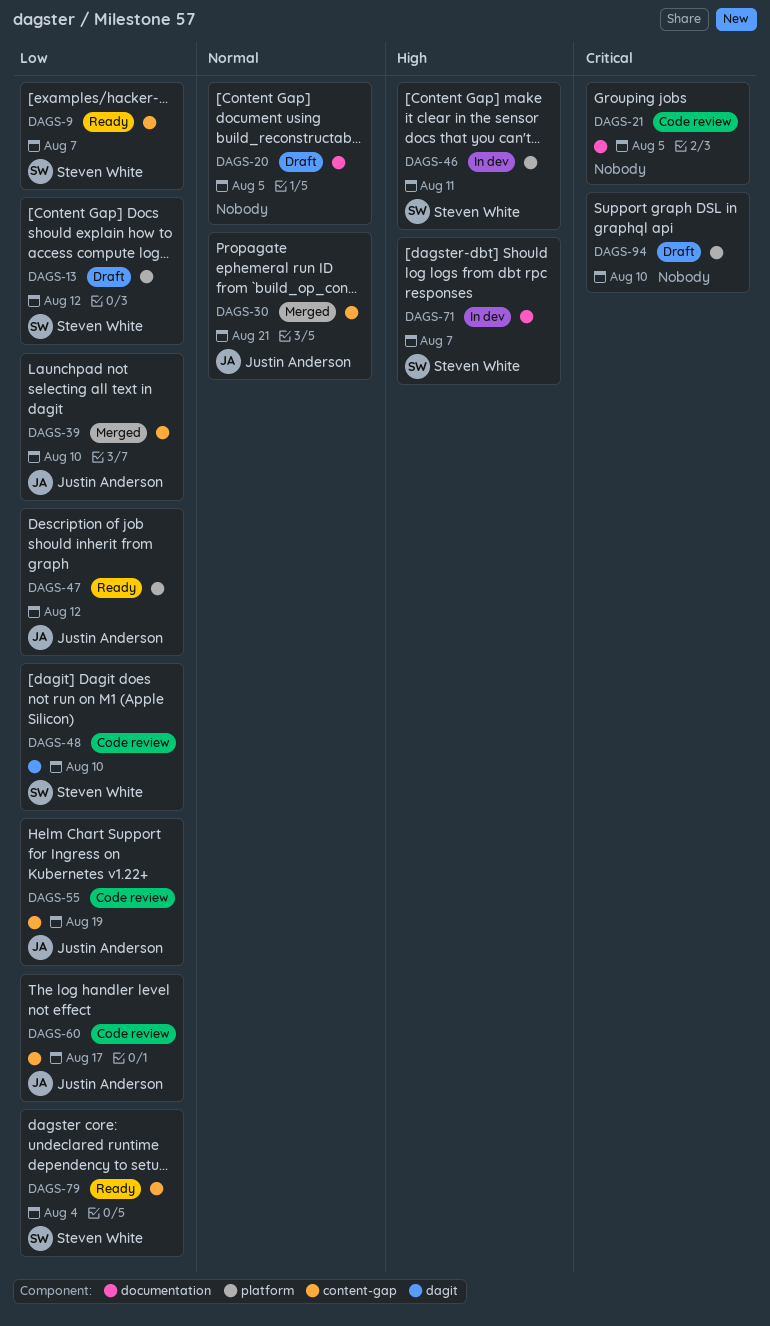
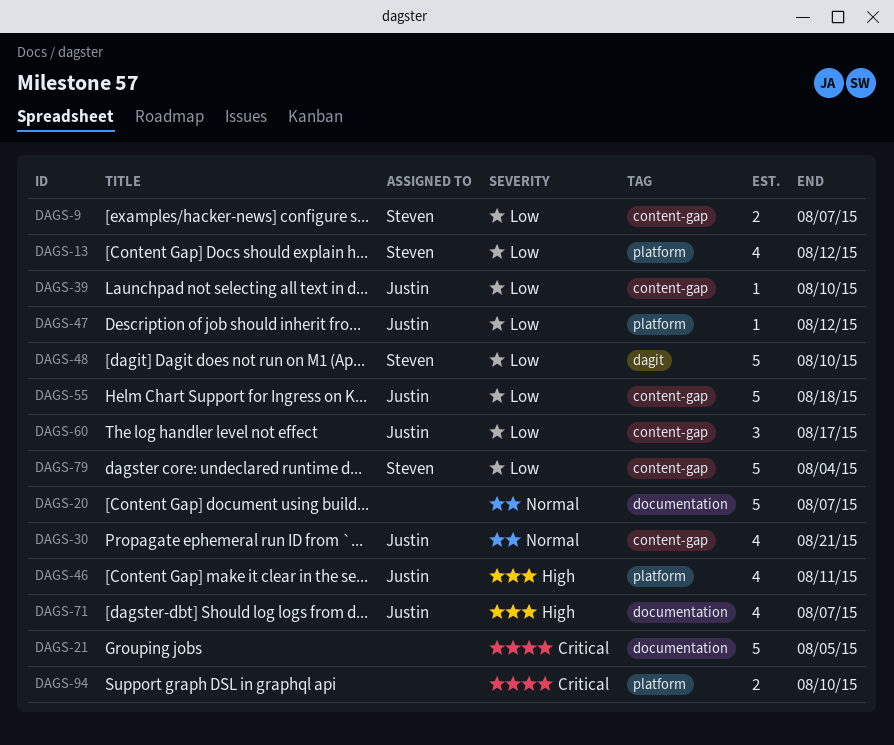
DAGS-20, due: Aug 5 -> Aug 7
DAGS-46, owner: Steven White -> Justin Anderson
DAGS-55, due: Aug 19 -> Aug 18
DAGS-71, owner: Steven White -> Justin Anderson

